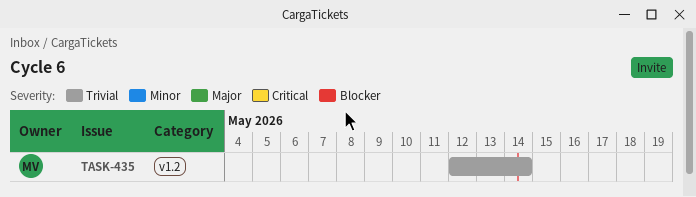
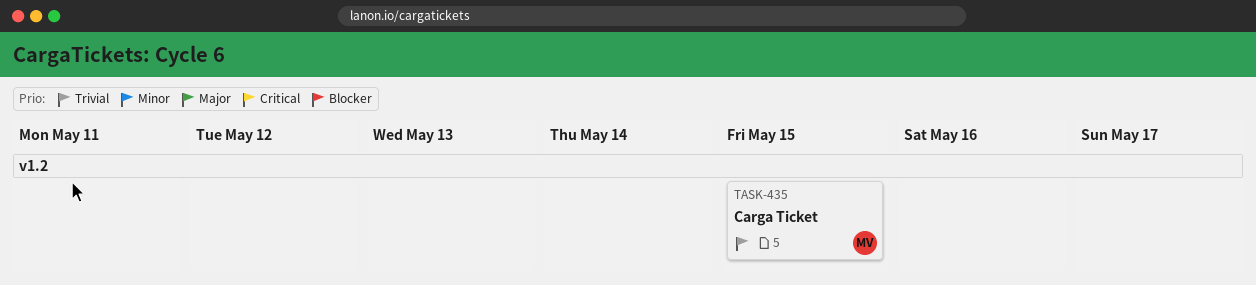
TASK-435, due: May 14 -> May 15

